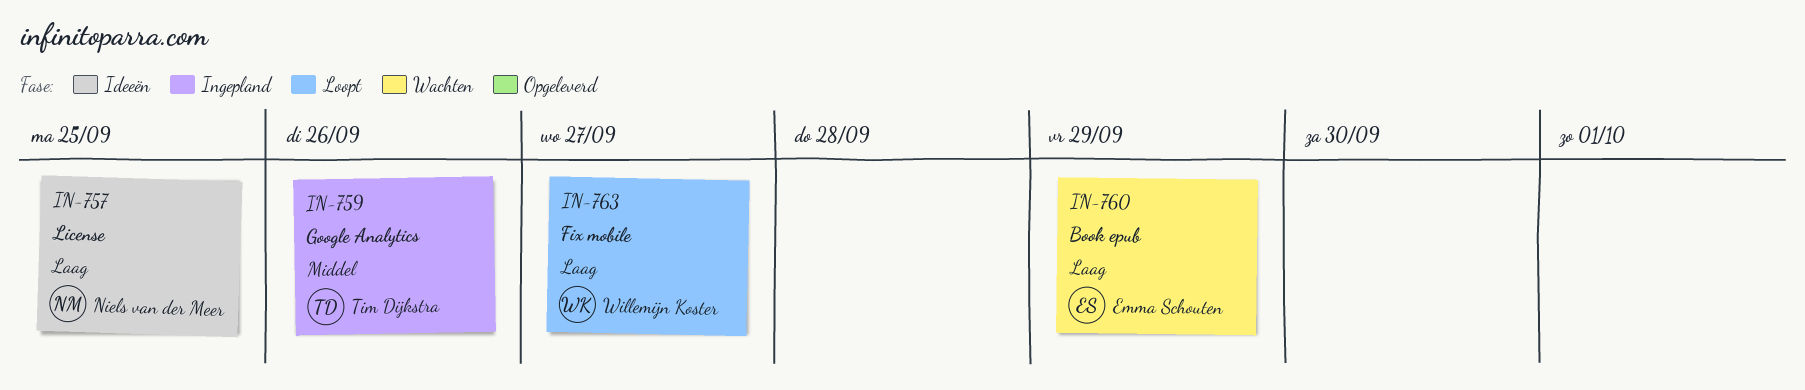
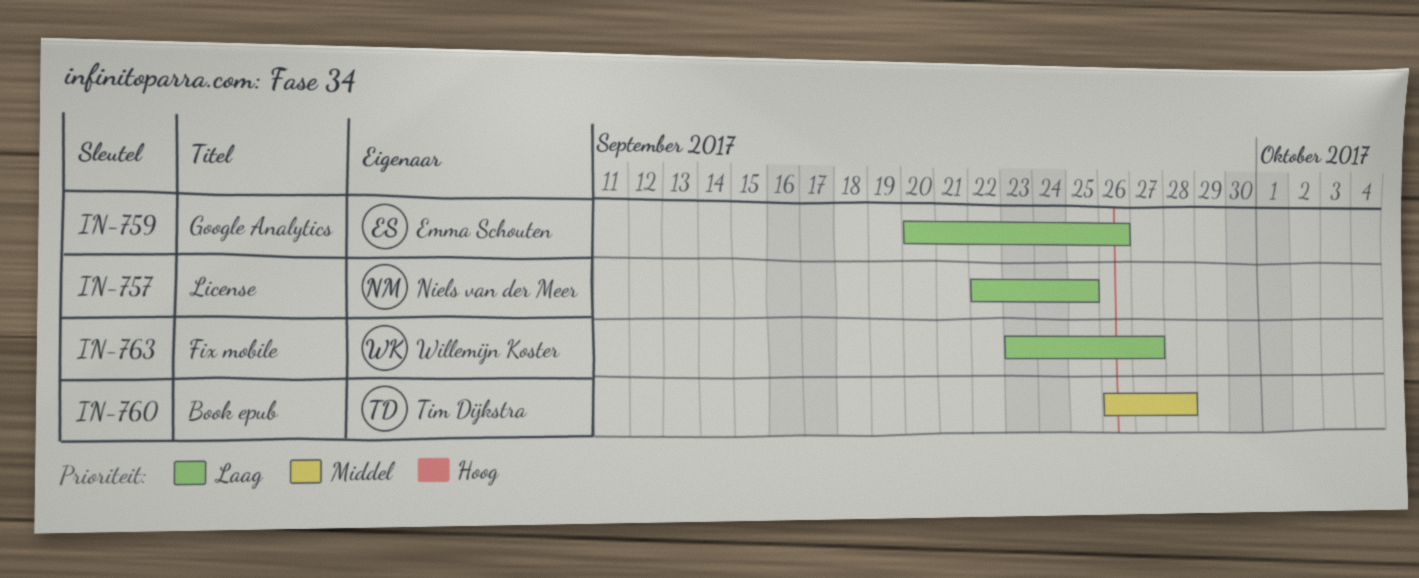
IN-759, owner: Tim Dijkstra -> Emma Schouten
IN-759, priority: Middel -> Laag
IN-760, owner: Emma Schouten -> Tim Dijkstra
IN-760, priority: Laag -> Middel
IN-760, due: Sep 29 -> Sep 28

